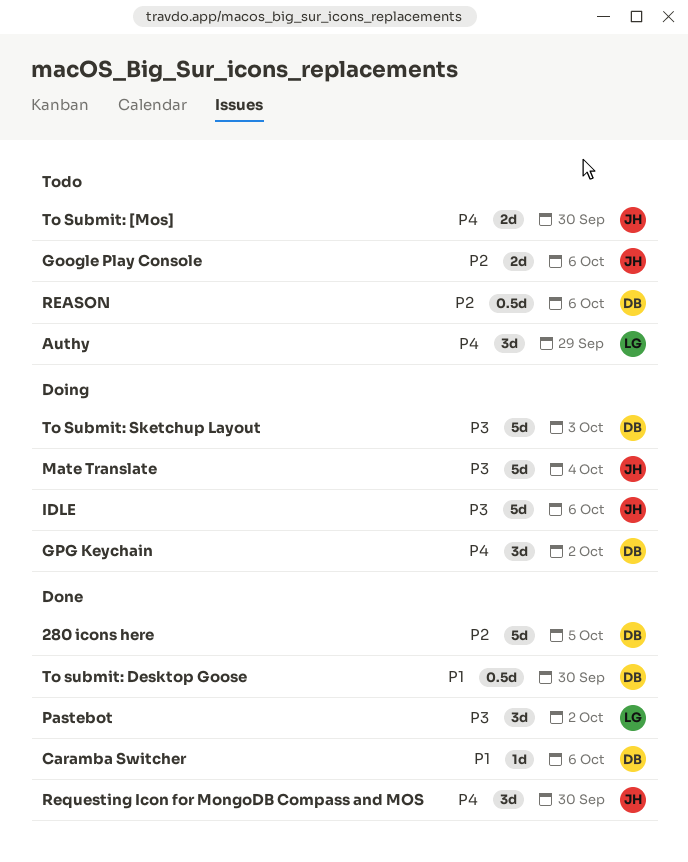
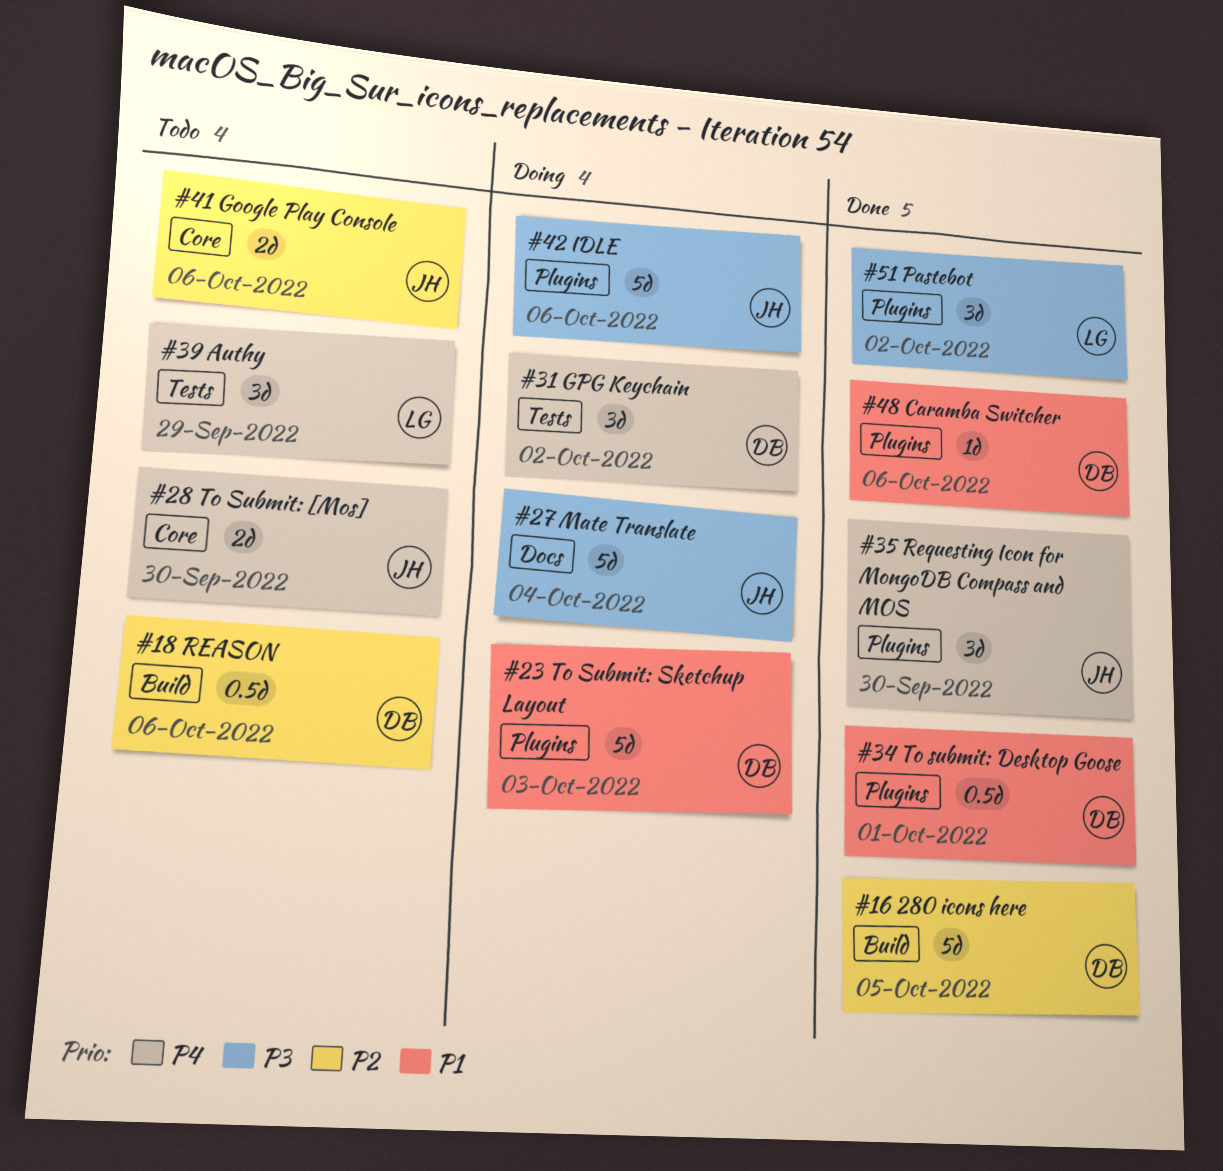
To submit: Desktop Goose, due: Sep 30 -> Oct 1
To Submit: Sketchup Layout, priority: P3 -> P1

